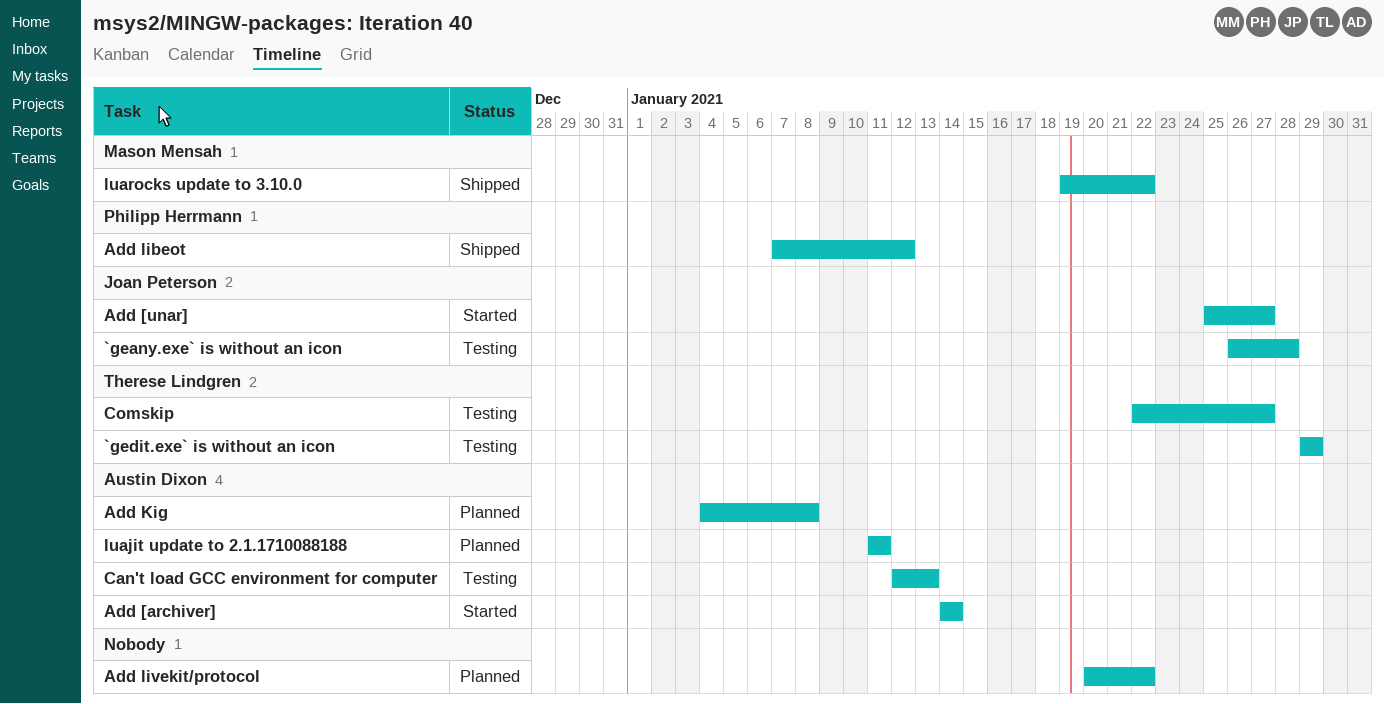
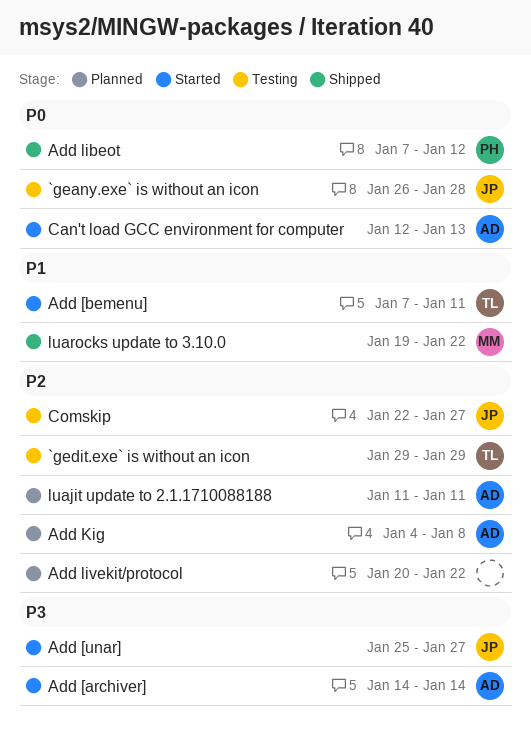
Add [bemenu]: none -> present
Can't load GCC environment for computer, status: Testing -> Started
Comskip, owner: Therese Lindgren -> Joan Peterson

